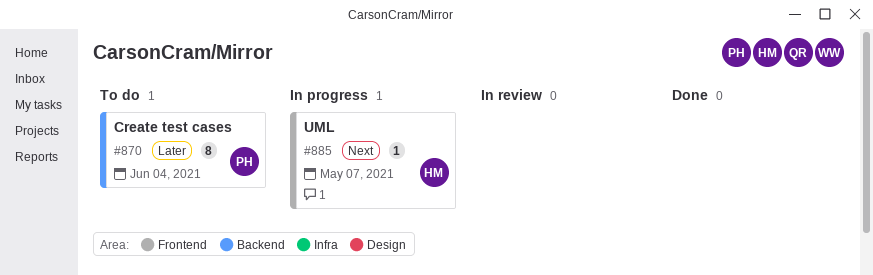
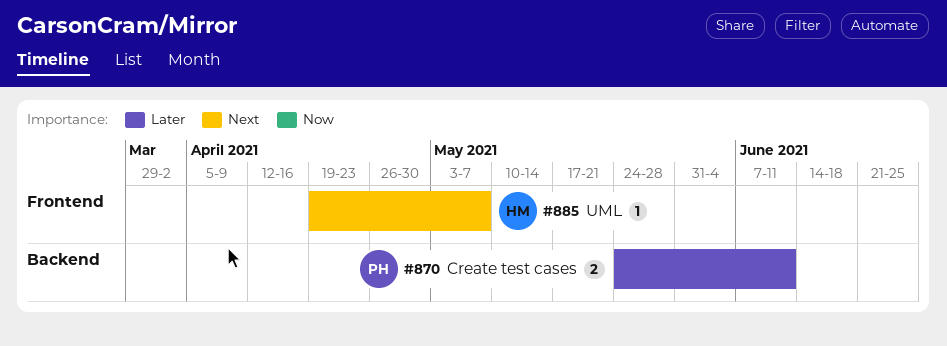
#870, estimate: 8 -> 2
#870, due: Jun 4 -> Jun 11

